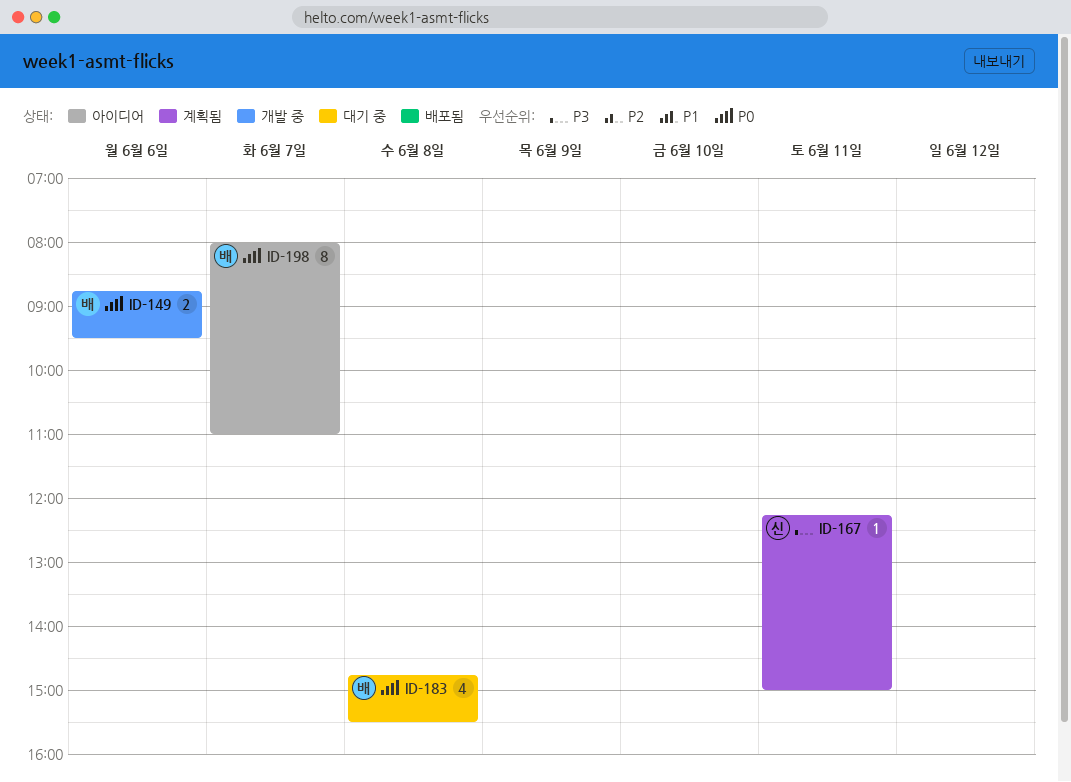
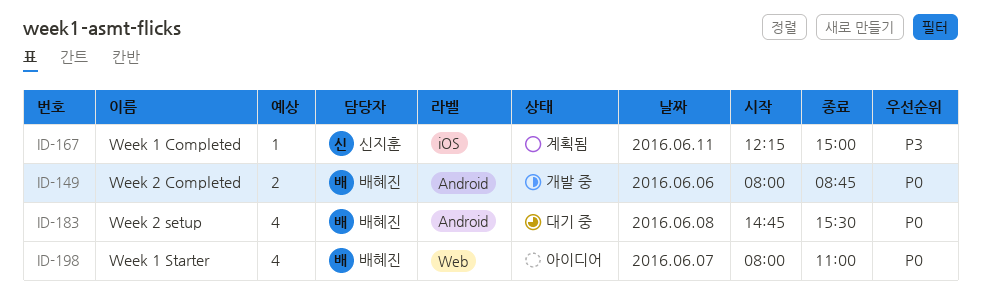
ID-149, begins: 08:45 -> 08:00
ID-149, ends: 09:30 -> 08:45
ID-198, estimate: 8 -> 4

